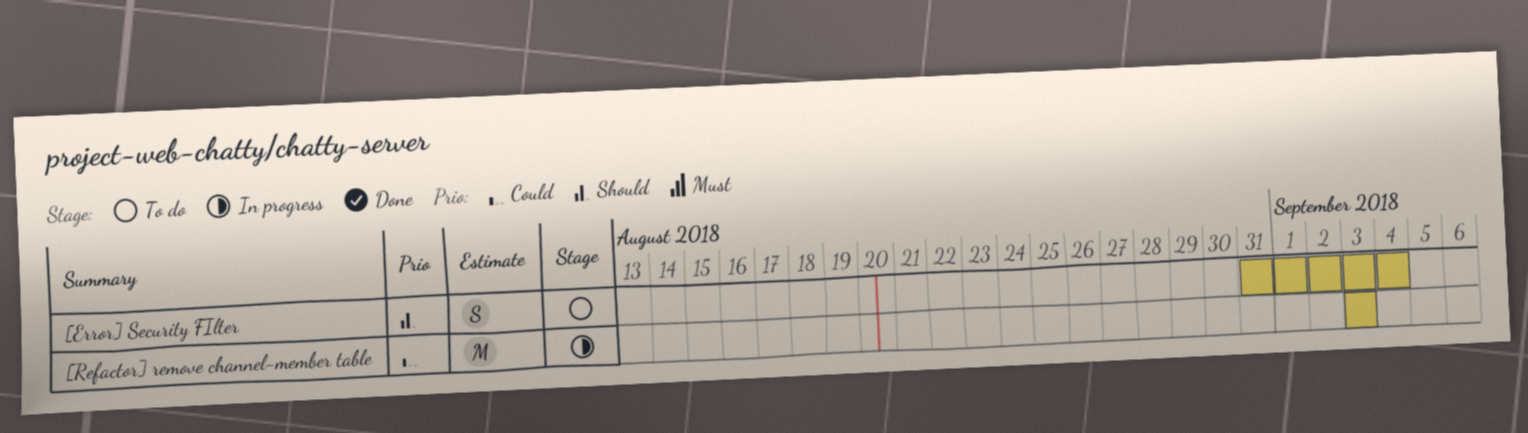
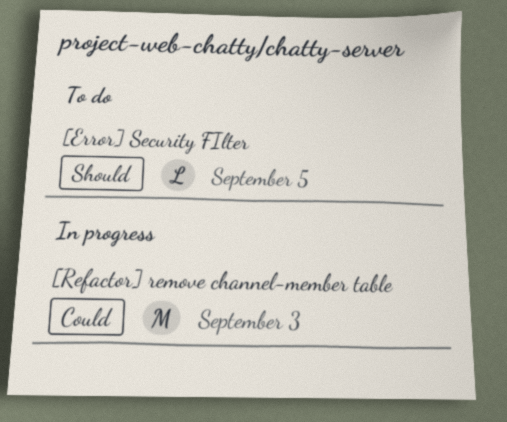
[Error] Security FIlter, estimate: S -> L
[Error] Security FIlter, due: Sep 4 -> Sep 5

